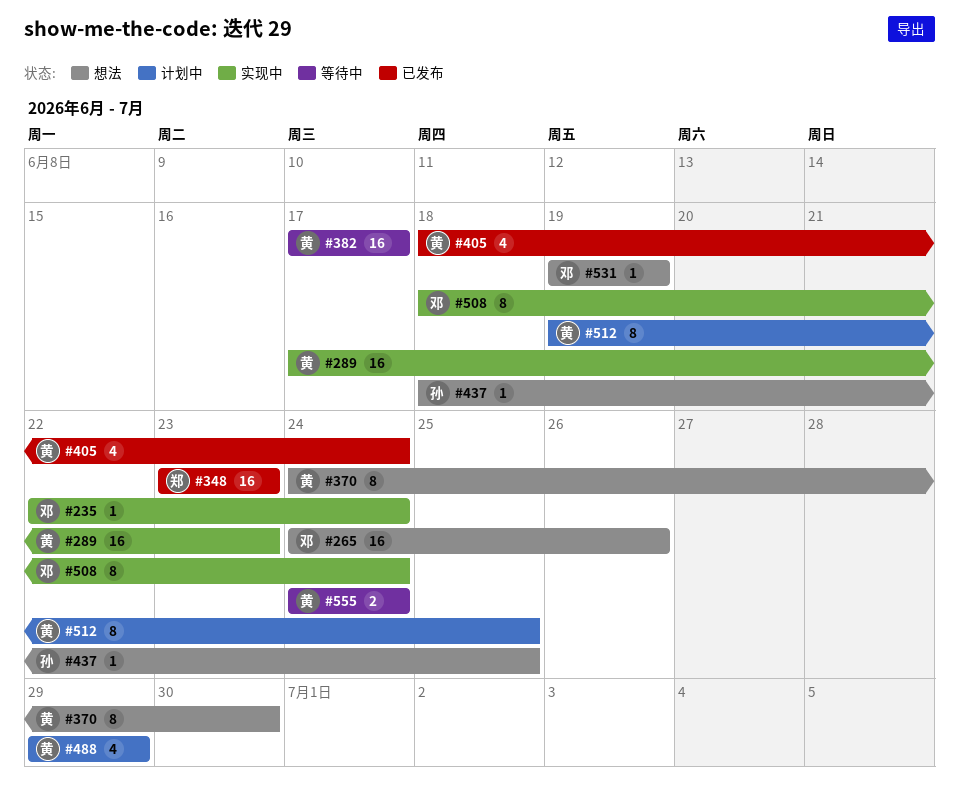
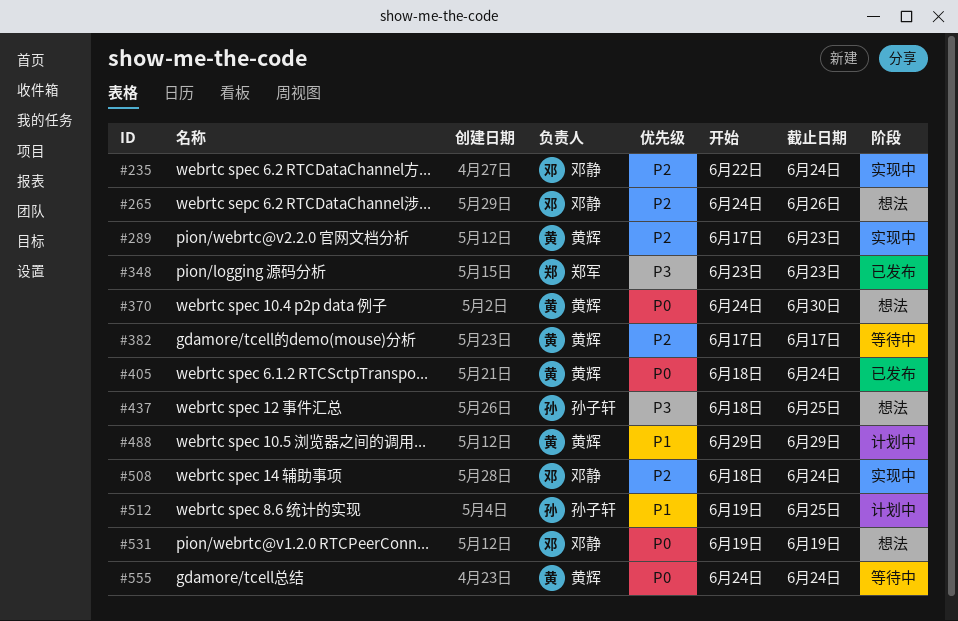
#512, owner: 黄辉 -> 孙子轩

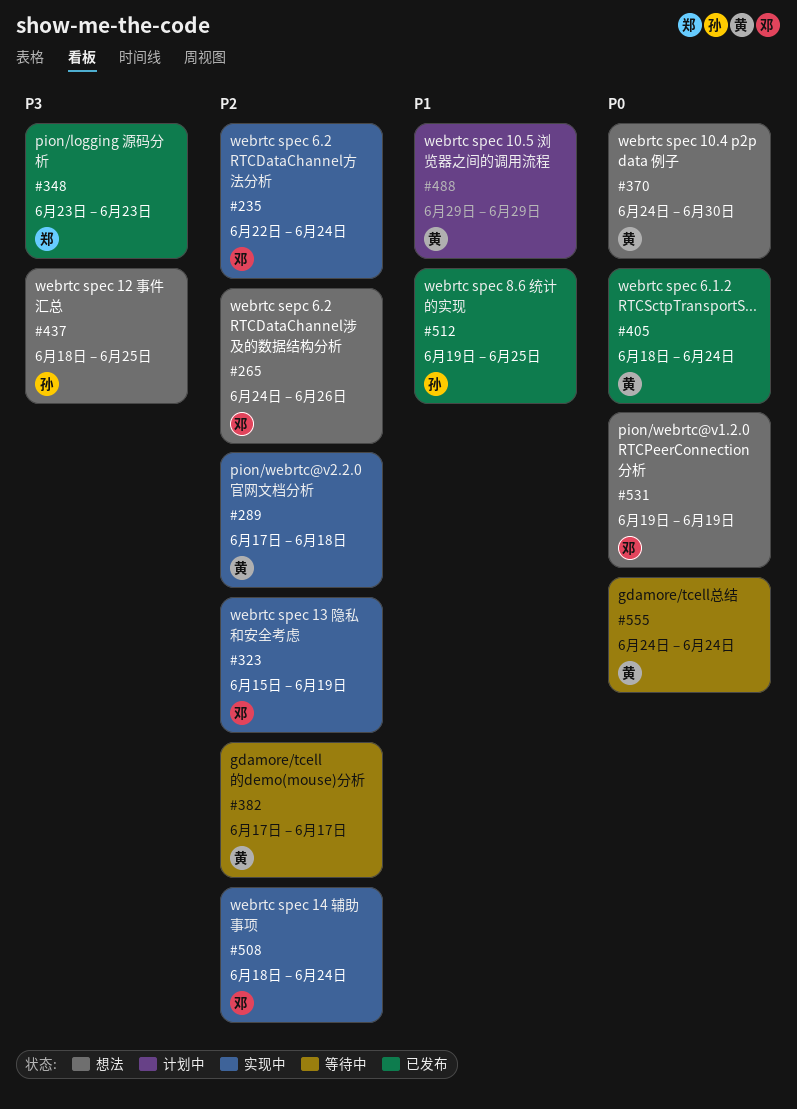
#289, due: Jun 23 -> Jun 18
#323: none -> present
#512, status: 计划中 -> 已发布

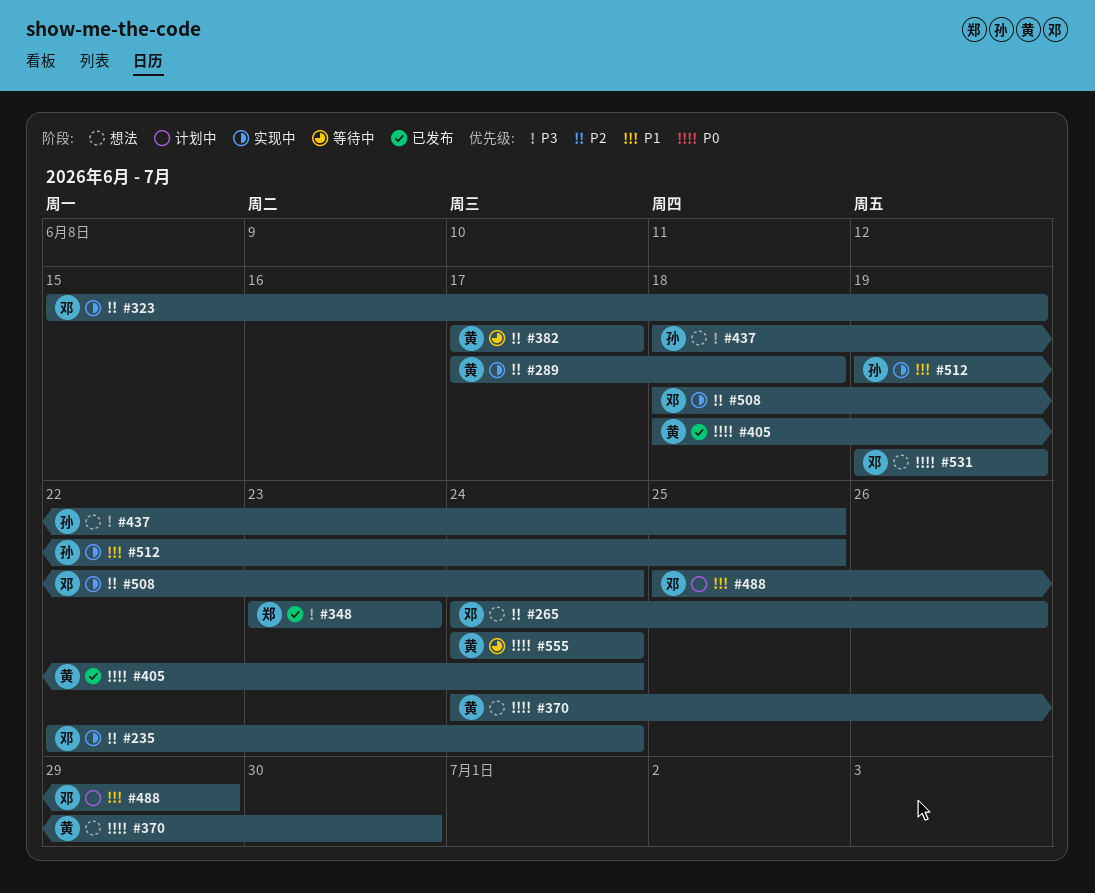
#488, owner: 黄 -> 邓
#488, start: Jun 29 -> Jun 25
#512, status: 已发布 -> 实现中

